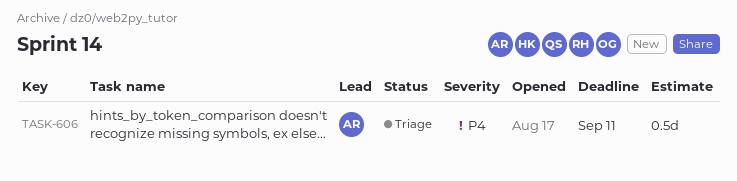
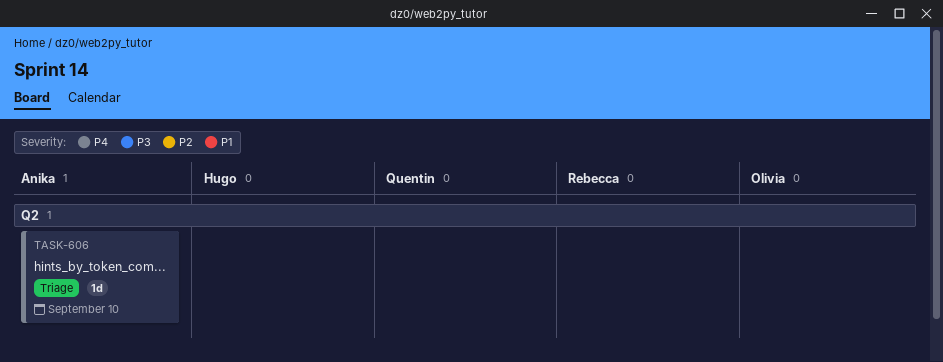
TASK-606, estimate: 0.5d -> 1d
TASK-606, due: Sep 11 -> Sep 10

